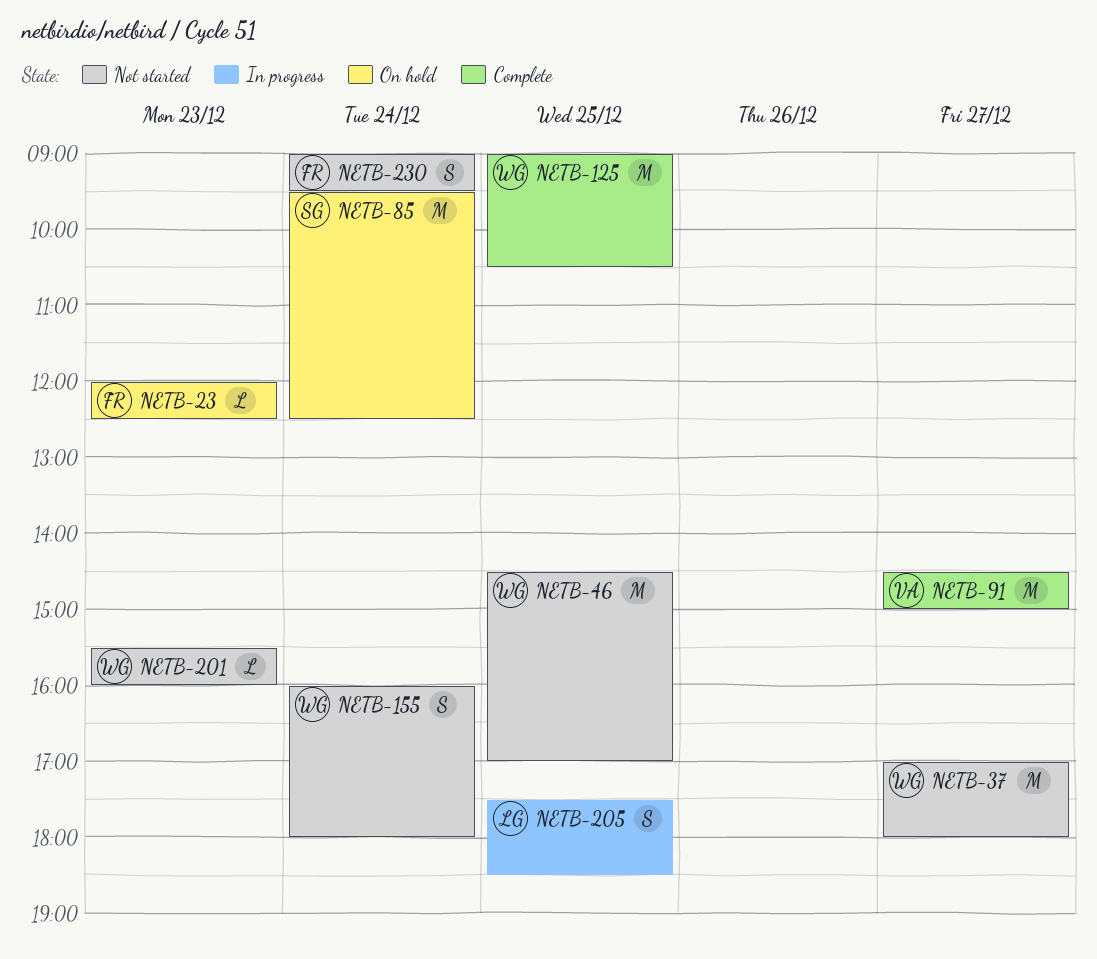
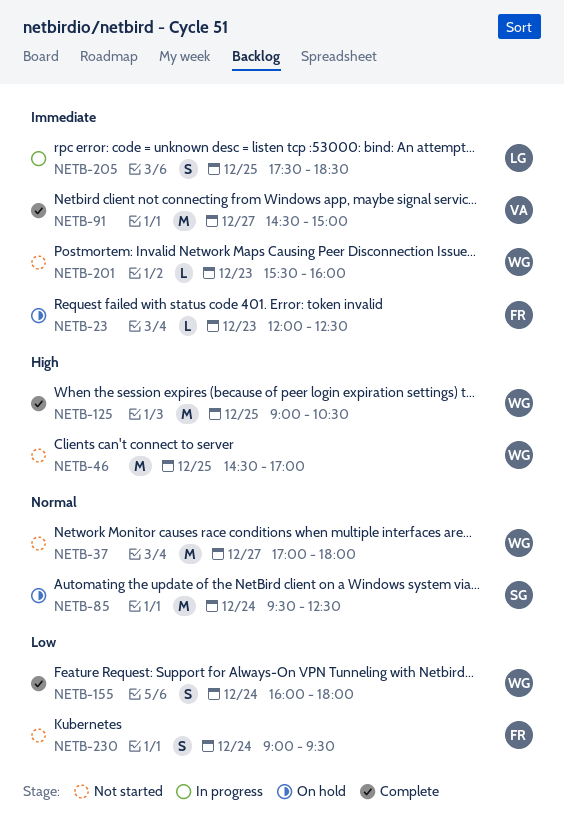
NETB-155, status: Not started -> Complete

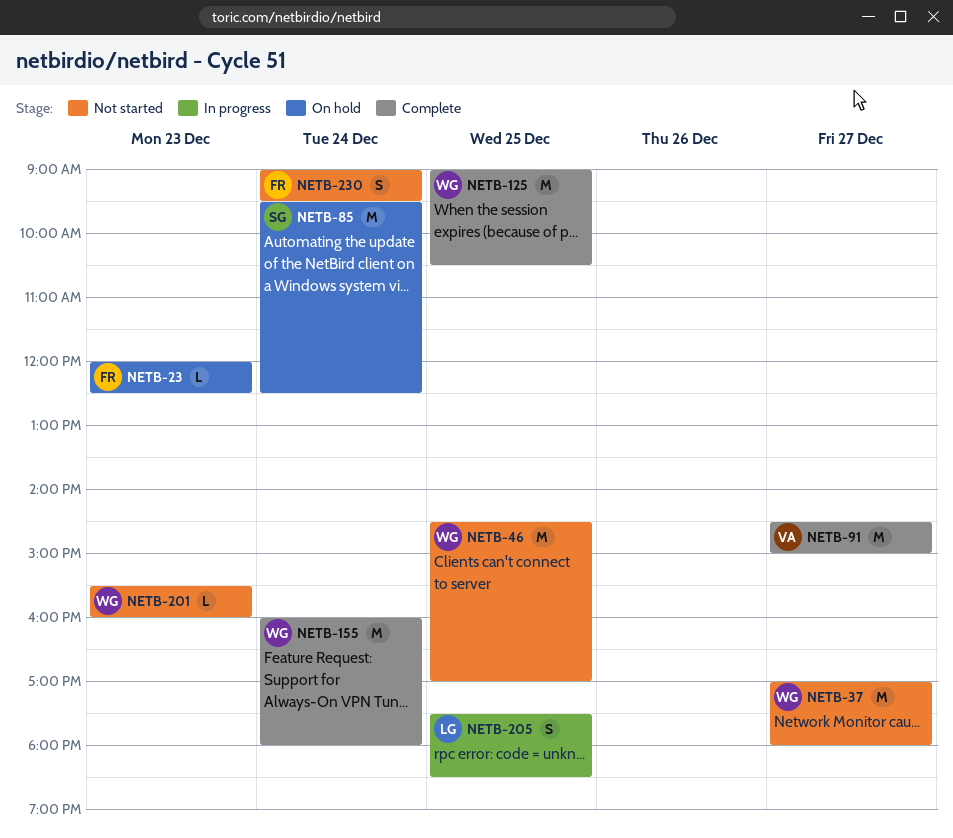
NETB-155, estimate: S -> M

